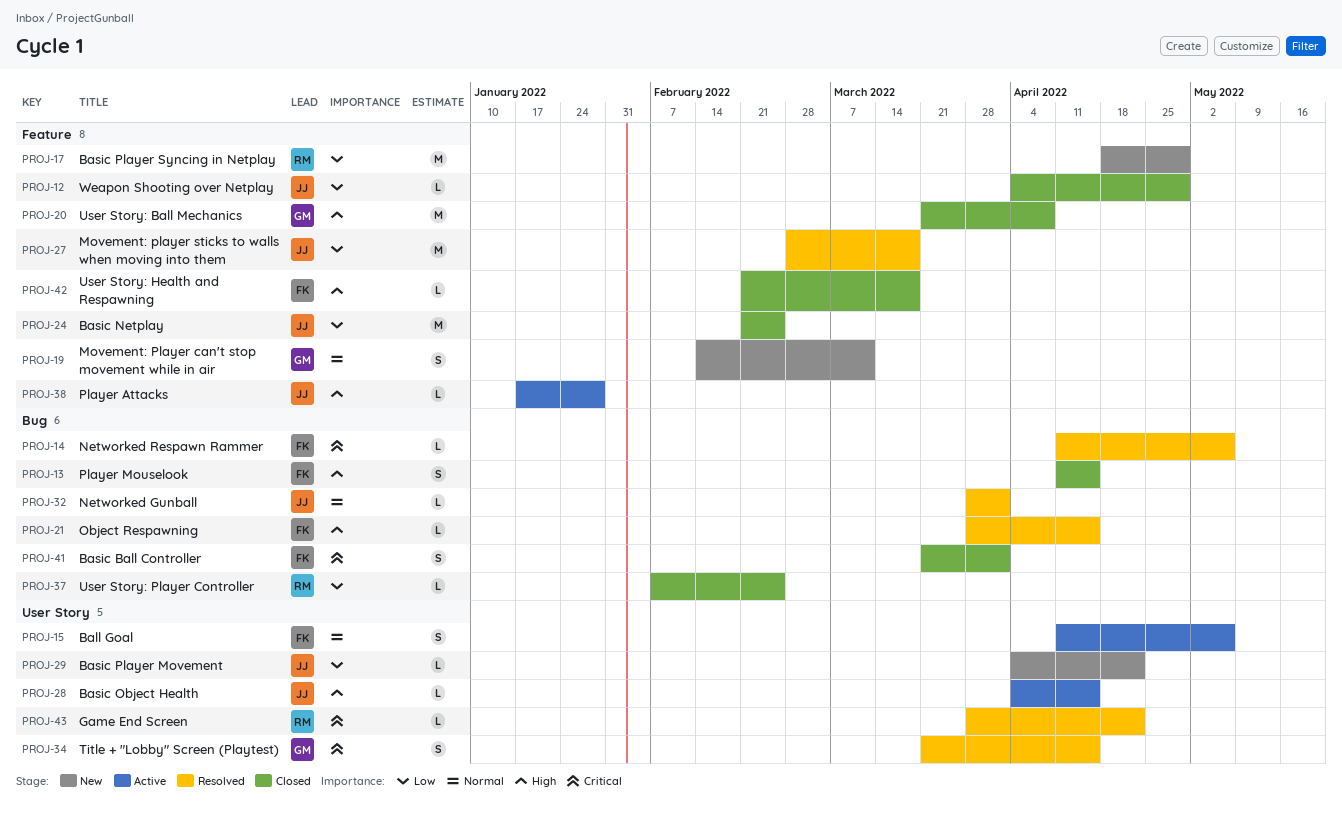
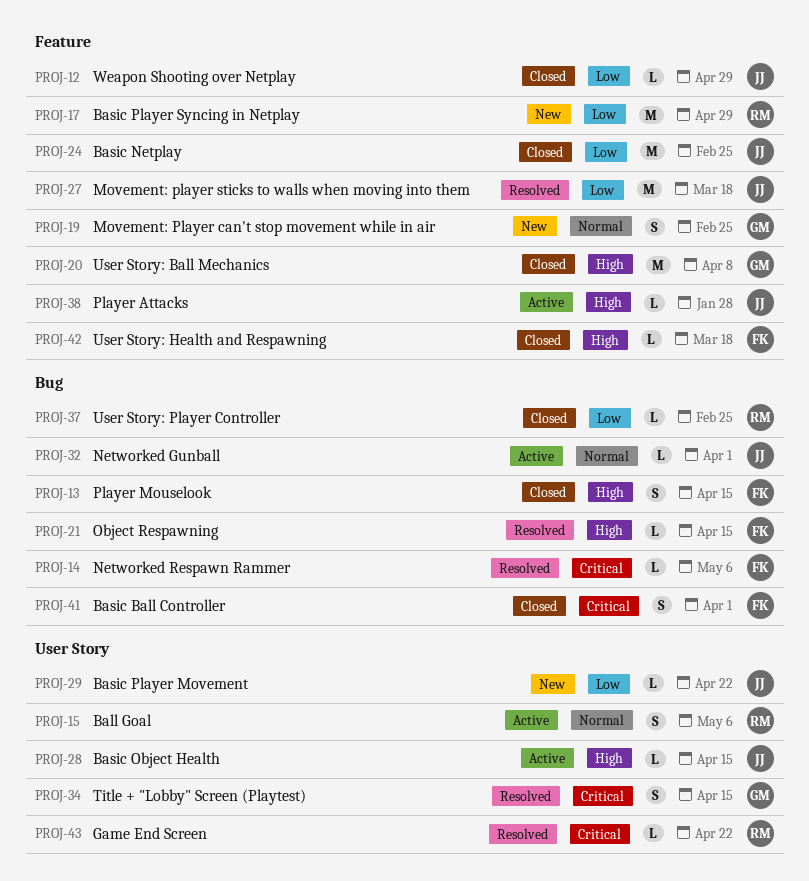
PROJ-15, owner: FK -> RM
PROJ-19, due: Mar 11 -> Feb 25
PROJ-32, status: Resolved -> Active

